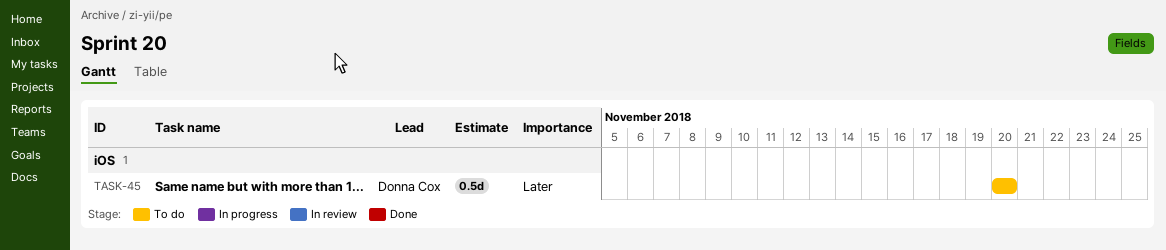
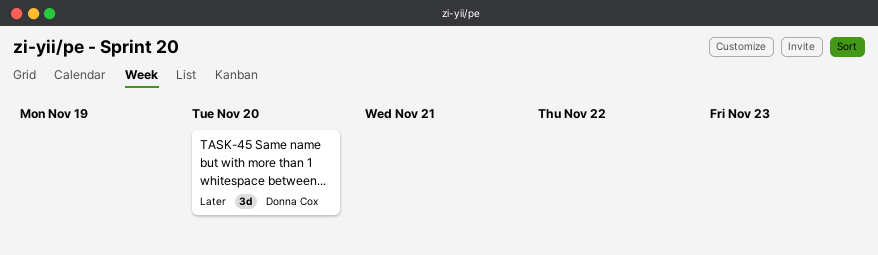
TASK-45, estimate: 0.5d -> 3d

